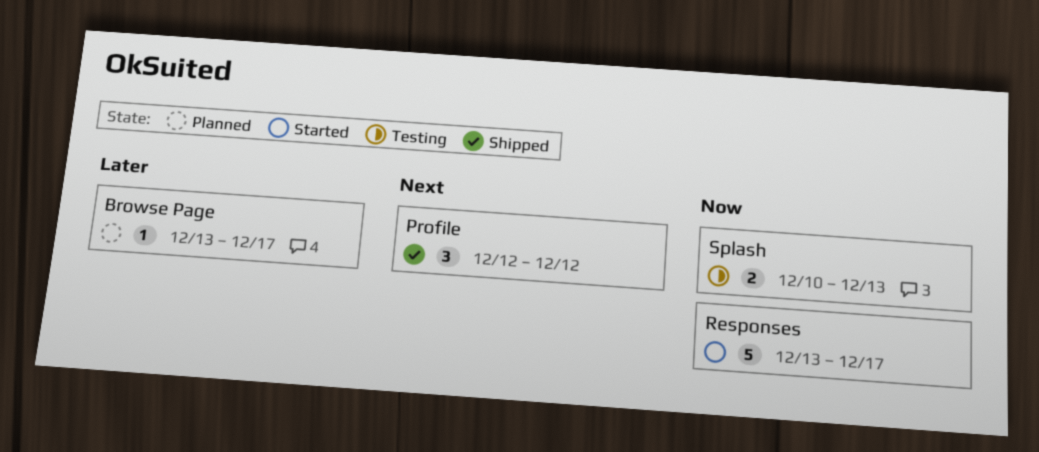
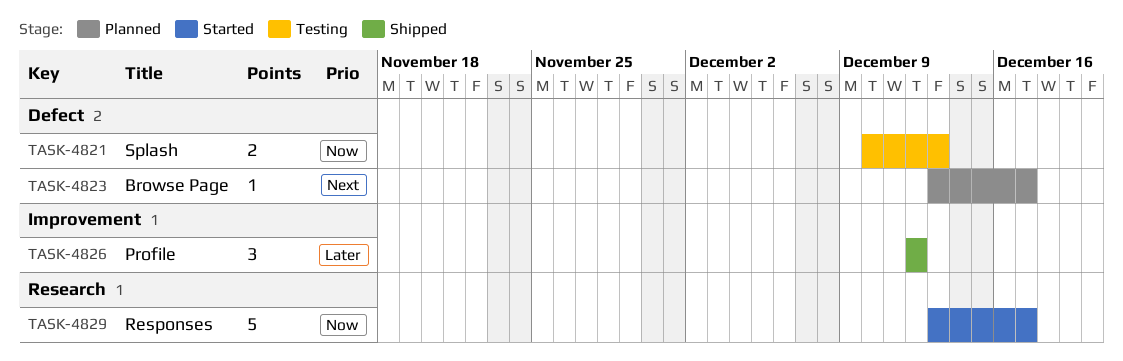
Browse Page, priority: Later -> Next
Profile, priority: Next -> Later

